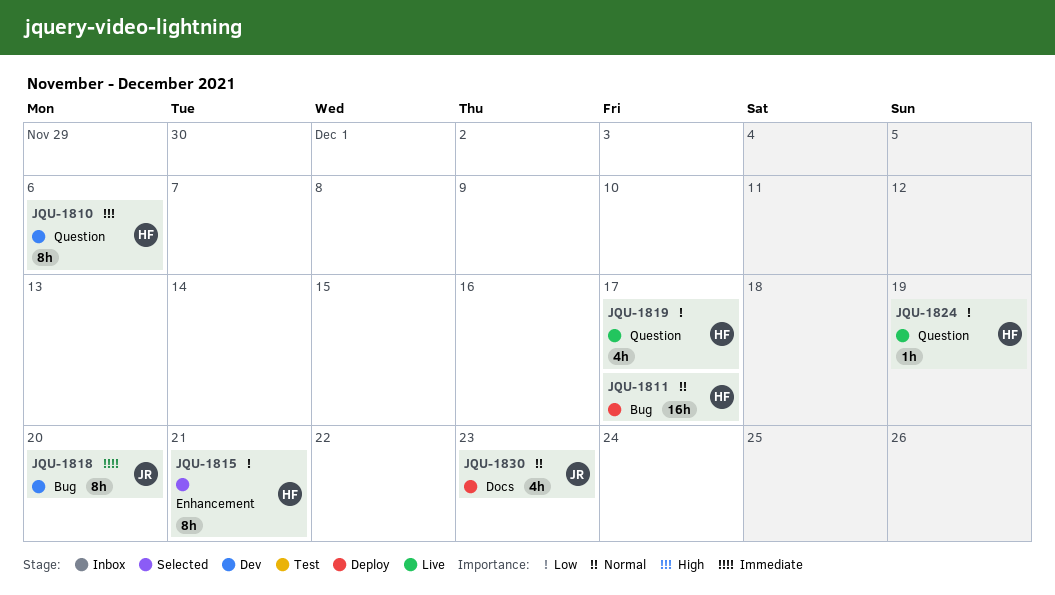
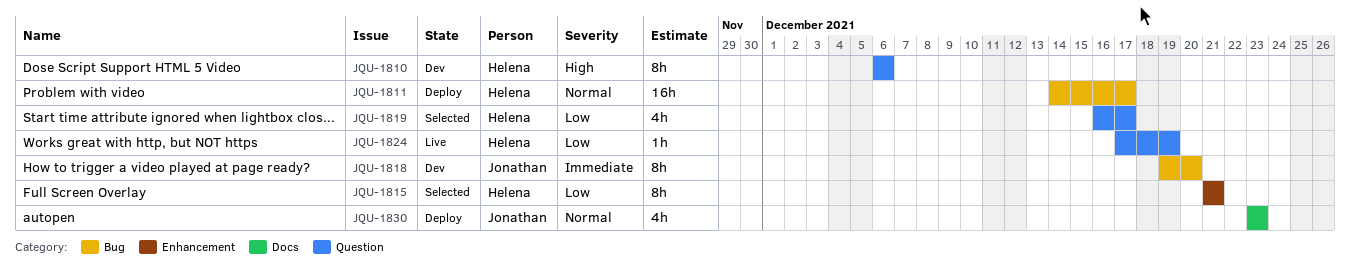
JQU-1819, status: Live -> Selected

